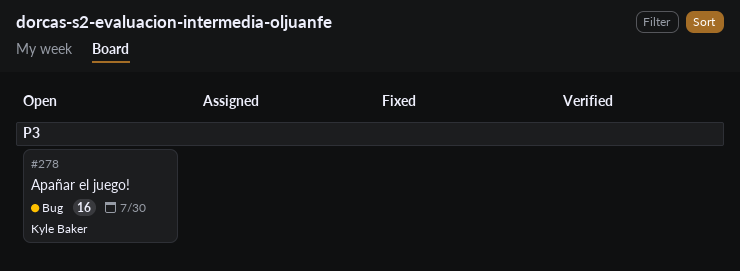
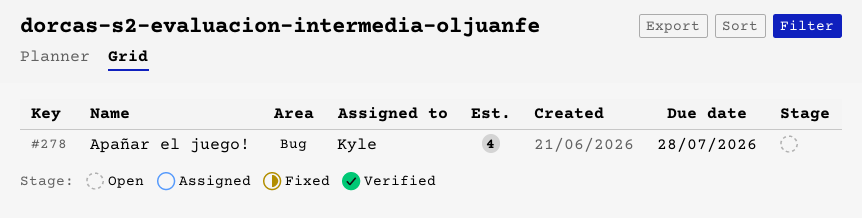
#278, estimate: 16 -> 4
#278, due: Jul 30 -> Jul 28

